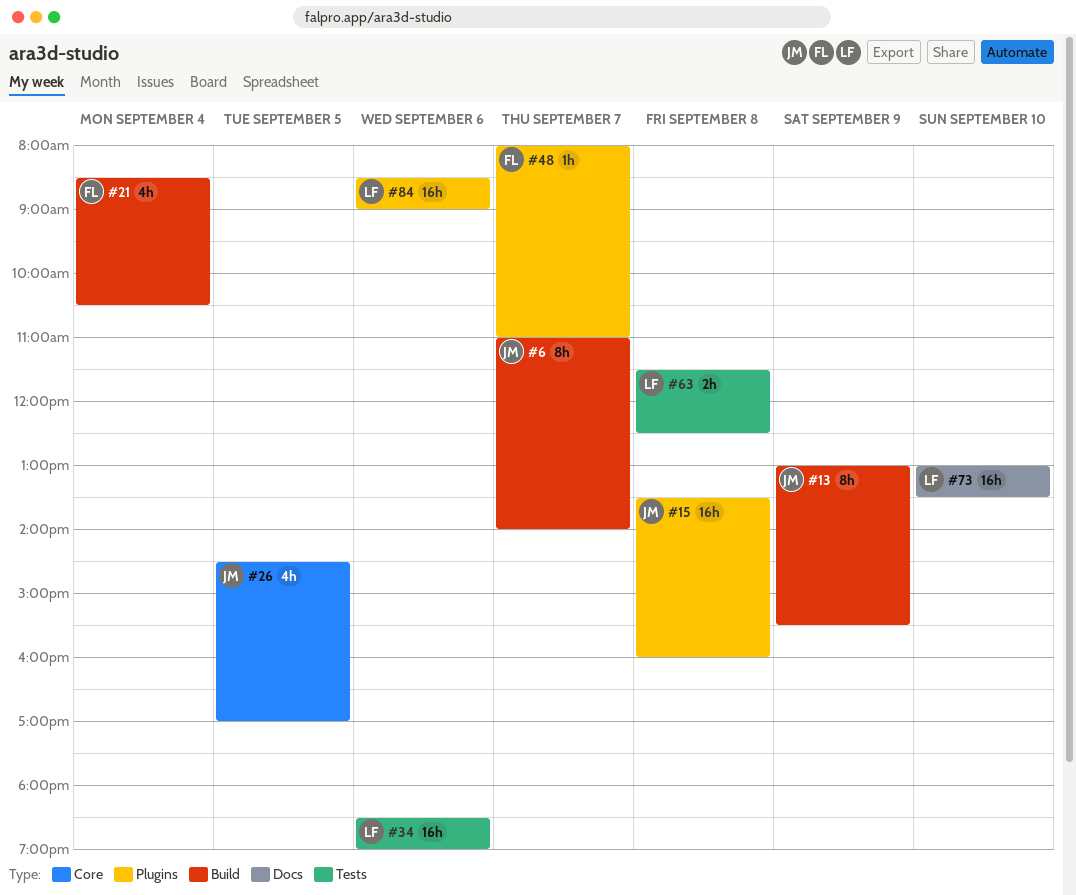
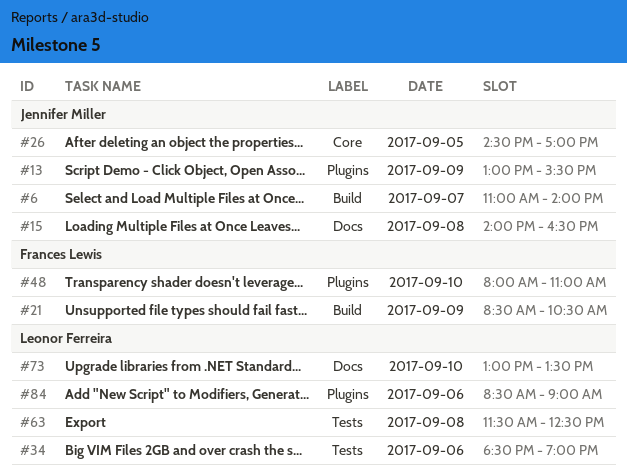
#13, label: Build -> Plugins
#15, label: Plugins -> Docs
#15, begins: 13:30 -> 14:00
#15, ends: 16:00 -> 16:30
#21, day: Sep 4 -> Sep 9
#48, day: Sep 7 -> Sep 10

